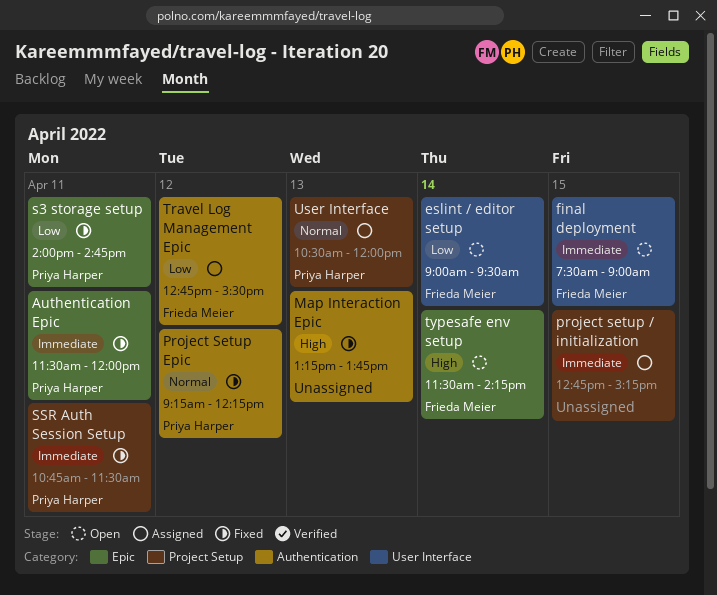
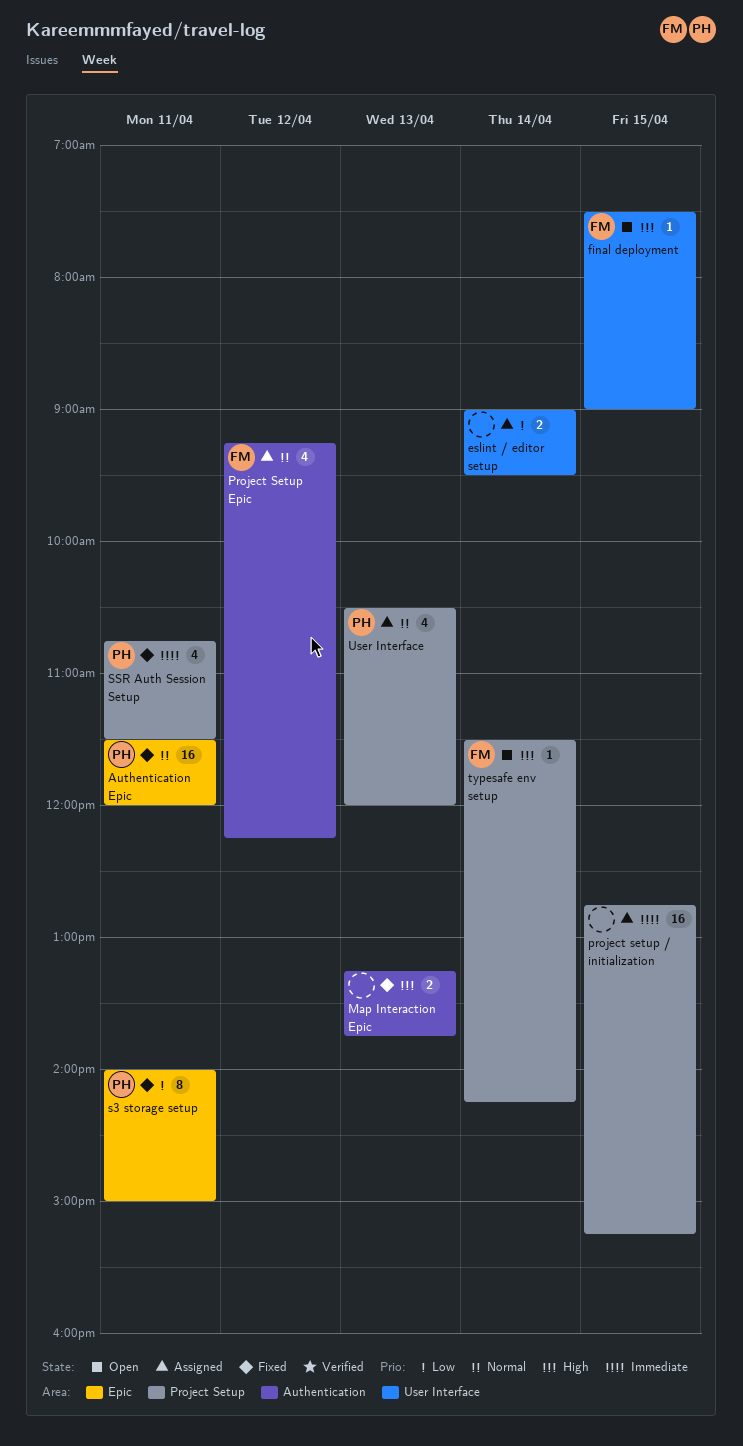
Authentication Epic, priority: Immediate -> Normal
eslint / editor setup, status: Open -> Assigned
eslint / editor setup, owner: Frieda Meier -> none
final deployment, priority: Immediate -> High
Project Setup Epic, status: Fixed -> Assigned
Project Setup Epic, owner: Priya Harper -> Frieda Meier
s3 storage setup, ends: 14:45 -> 15:00
Travel Log Management Epic: present -> none
typesafe env setup, label: Epic -> Project Setup

